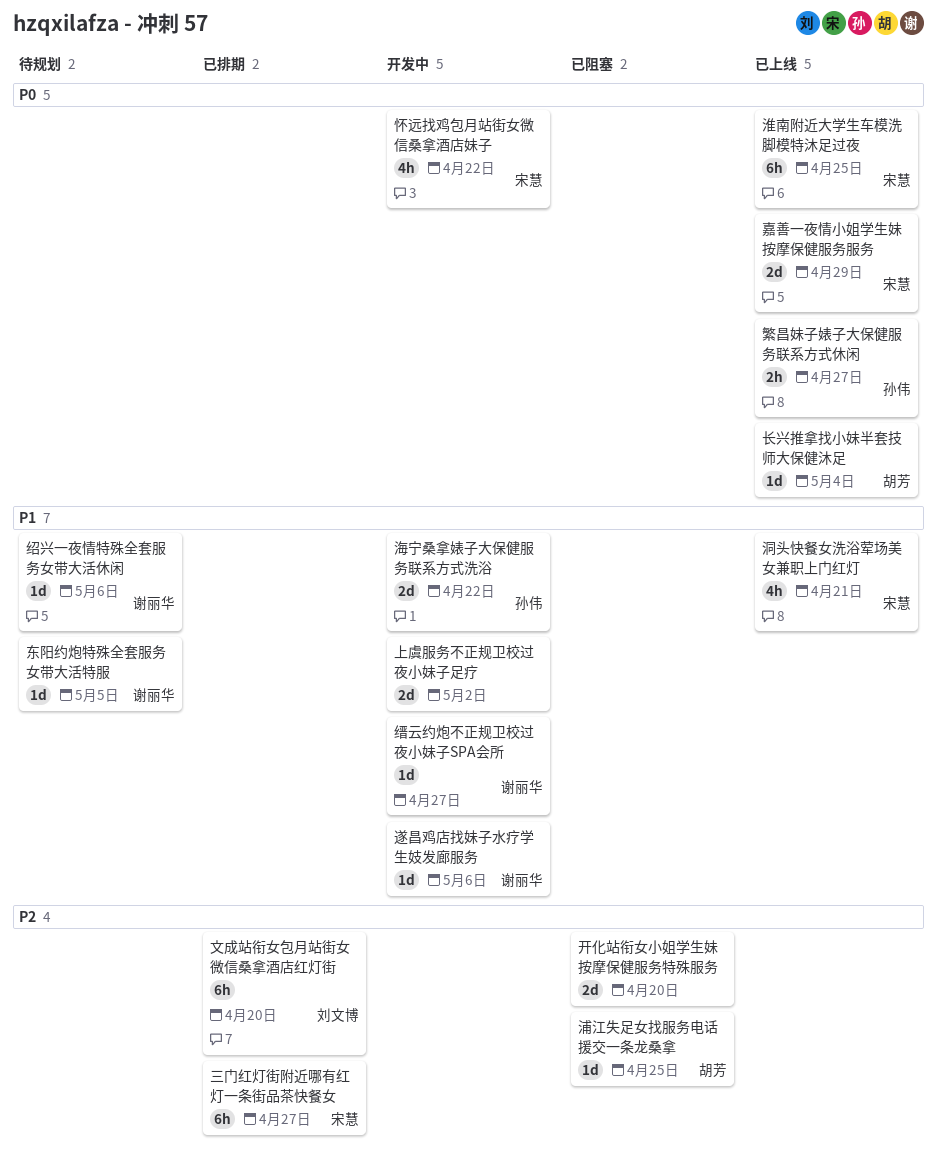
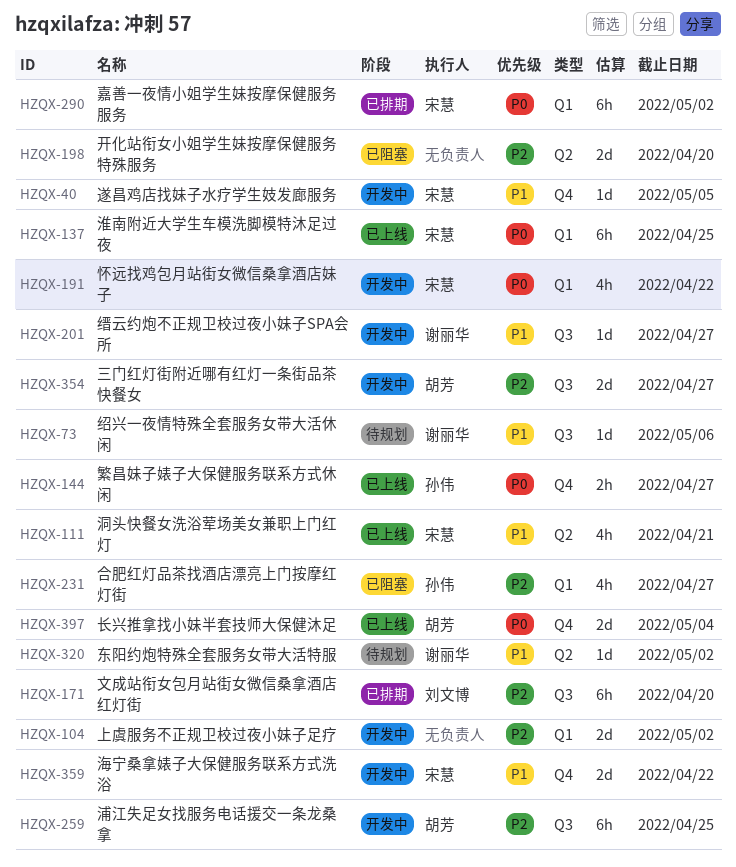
三门红灯街附近哪有红灯一条街品茶快餐女, status: 已排期 -> 开发中
三门红灯街附近哪有红灯一条街品茶快餐女, owner: 宋慧 -> 胡芳
三门红灯街附近哪有红灯一条街品茶快餐女, estimate: 6h -> 2d
上虞服务不正规卫校过夜小妹子足疗, priority: P1 -> P2
东阳约炮特殊全套服务女带大活特服, due: May 5 -> May 2
合肥红灯品茶找酒店漂亮上门按摩红灯街: none -> present
嘉善一夜情小姐学生妹按摩保健服务服务, status: 已上线 -> 已排期
嘉善一夜情小姐学生妹按摩保健服务服务, estimate: 2d -> 6h
嘉善一夜情小姐学生妹按摩保健服务服务, due: Apr 29 -> May 2
浦江失足女找服务电话援交一条龙桑拿, status: 已阻塞 -> 开发中
浦江失足女找服务电话援交一条龙桑拿, estimate: 1d -> 6h
海宁桑拿婊子大保健服务联系方式洗浴, owner: 孙伟 -> 宋慧
遂昌鸡店找妹子水疗学生妓发廊服务, owner: 谢丽华 -> 宋慧
遂昌鸡店找妹子水疗学生妓发廊服务, due: May 6 -> May 5
长兴推拿找小妹半套技师大保健沐足, estimate: 1d -> 2d

